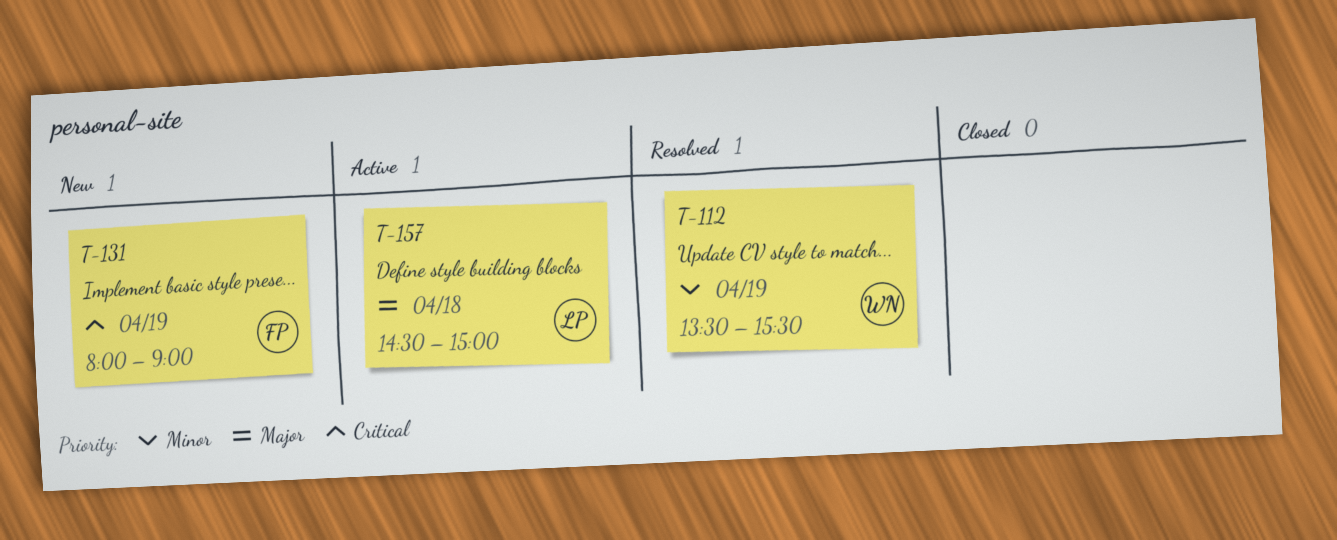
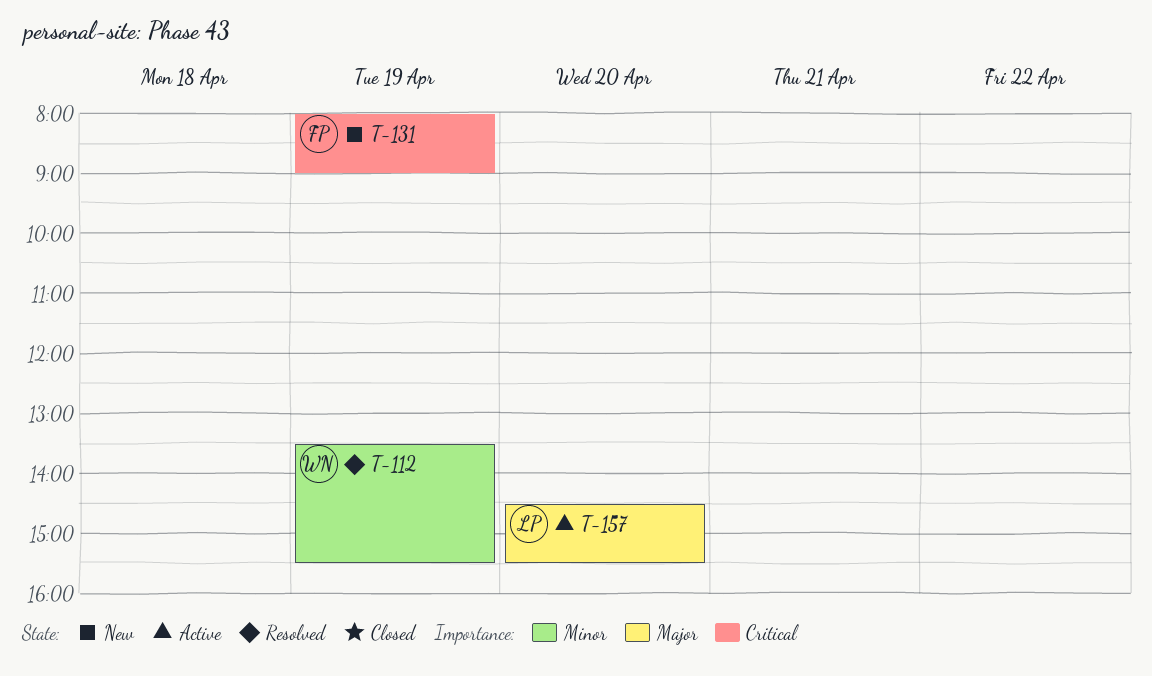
T-157, day: Apr 18 -> Apr 20
T-157, ends: 15:00 -> 15:30

